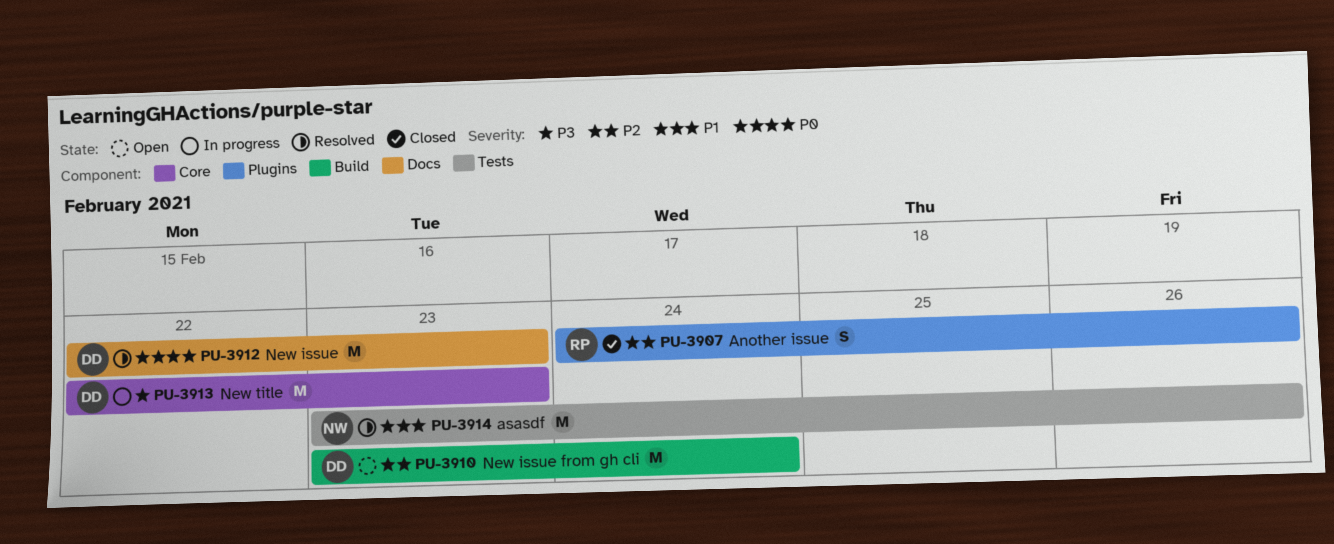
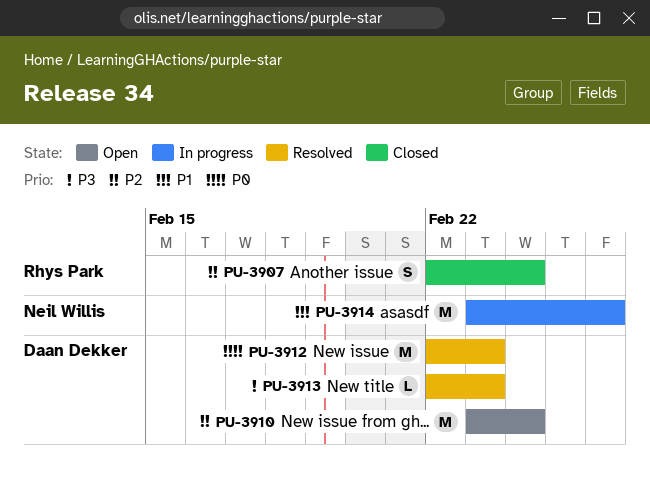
PU-3907, start: Feb 24 -> Feb 22
PU-3907, due: Feb 26 -> Feb 24
PU-3913, status: In progress -> Resolved
PU-3913, estimate: M -> L
PU-3914, status: Resolved -> In progress

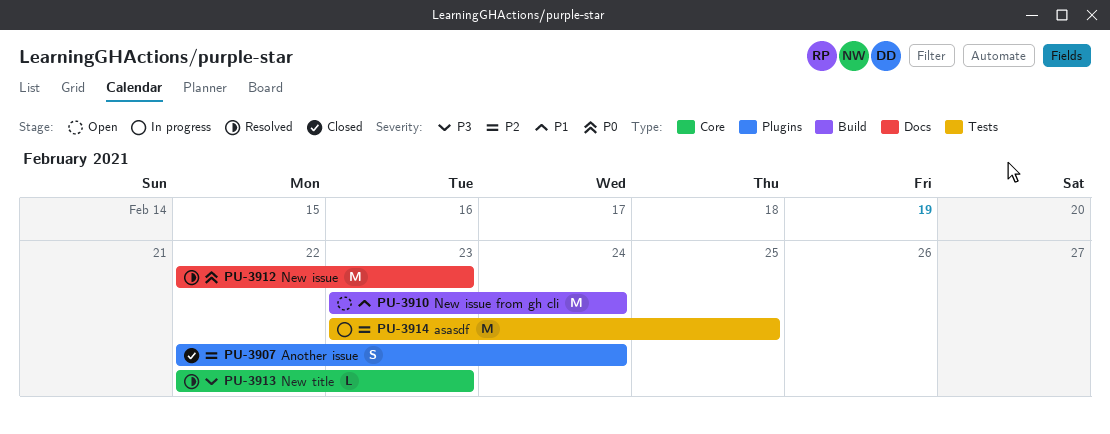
PU-3910, priority: P2 -> P1
PU-3914, priority: P1 -> P2
PU-3914, due: Feb 26 -> Feb 25

